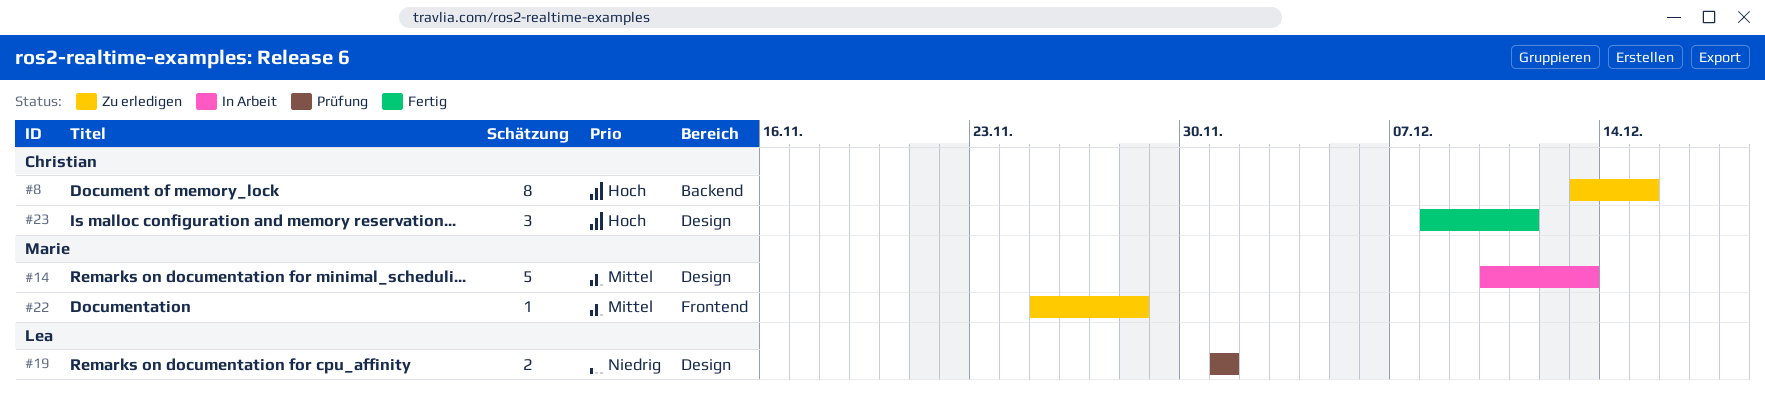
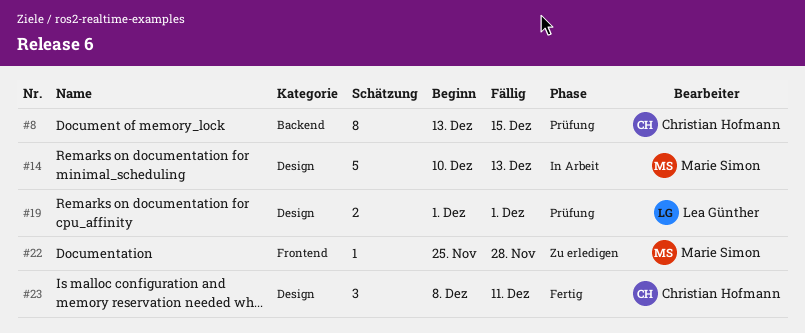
#8, status: Zu erledigen -> Prüfung

